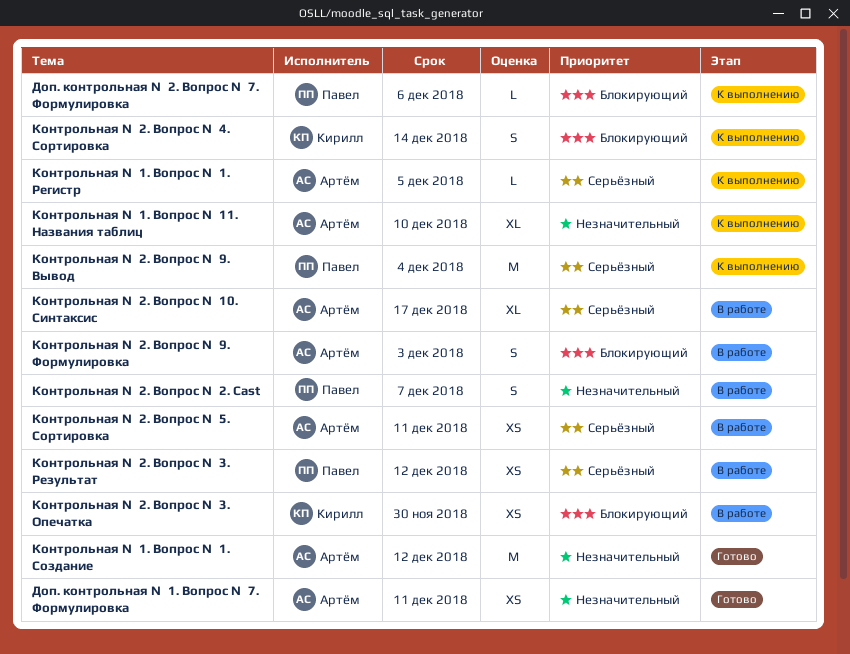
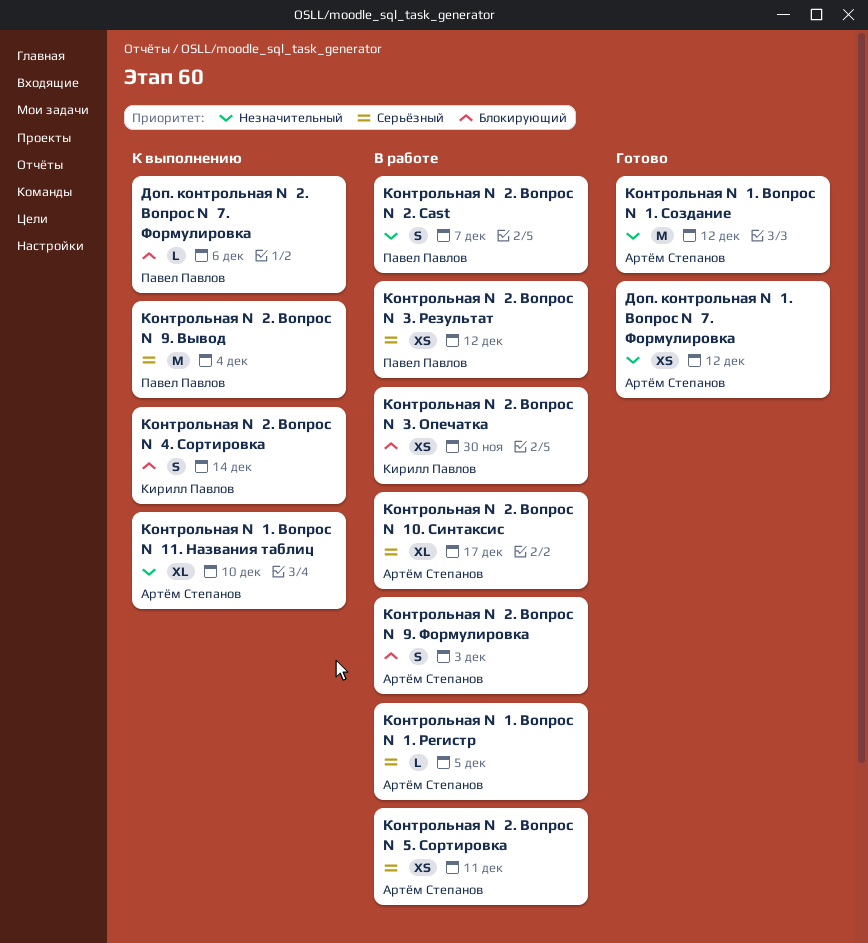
Доп. контрольная №1. Вопрос №7. Формулировка, due: Dec 11 -> Dec 12
Контрольная №1. Вопрос №1. Регистр, status: К выполнению -> В работе

